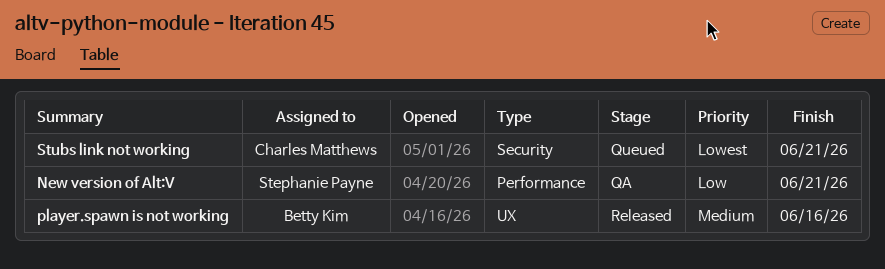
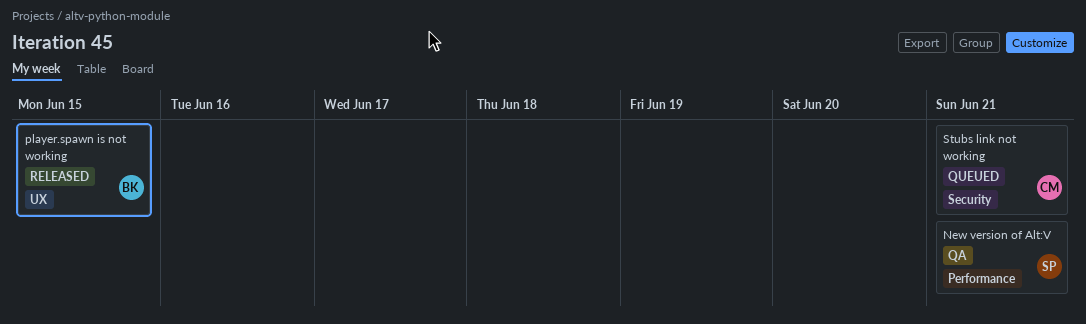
player.spawn is not working, due: Jun 16 -> Jun 15

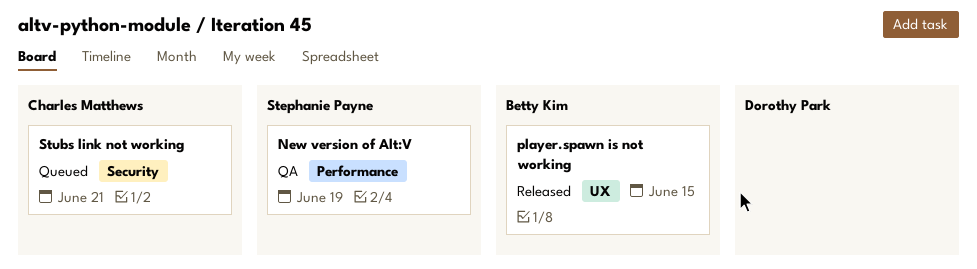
New version of Alt:V, due: Jun 21 -> Jun 19

